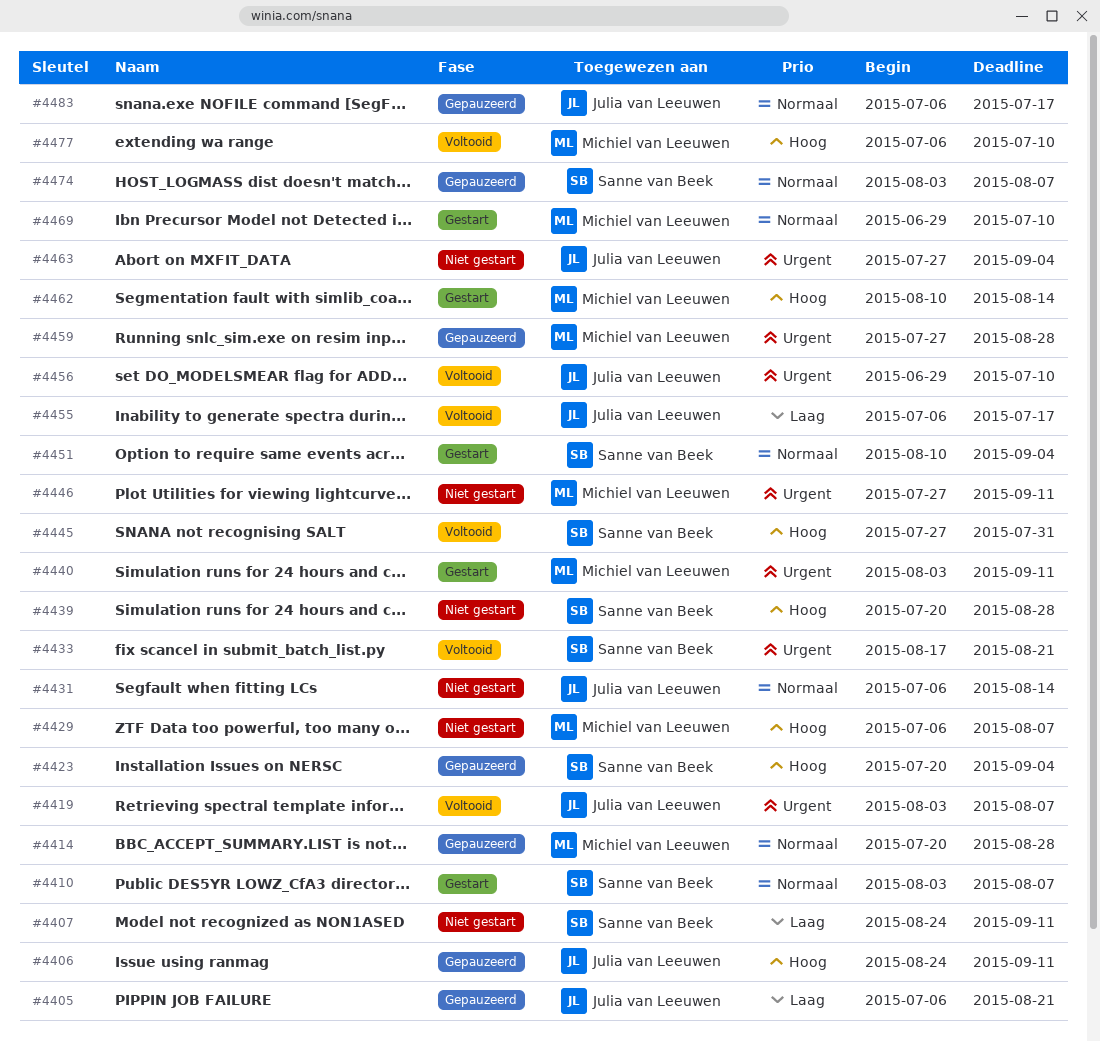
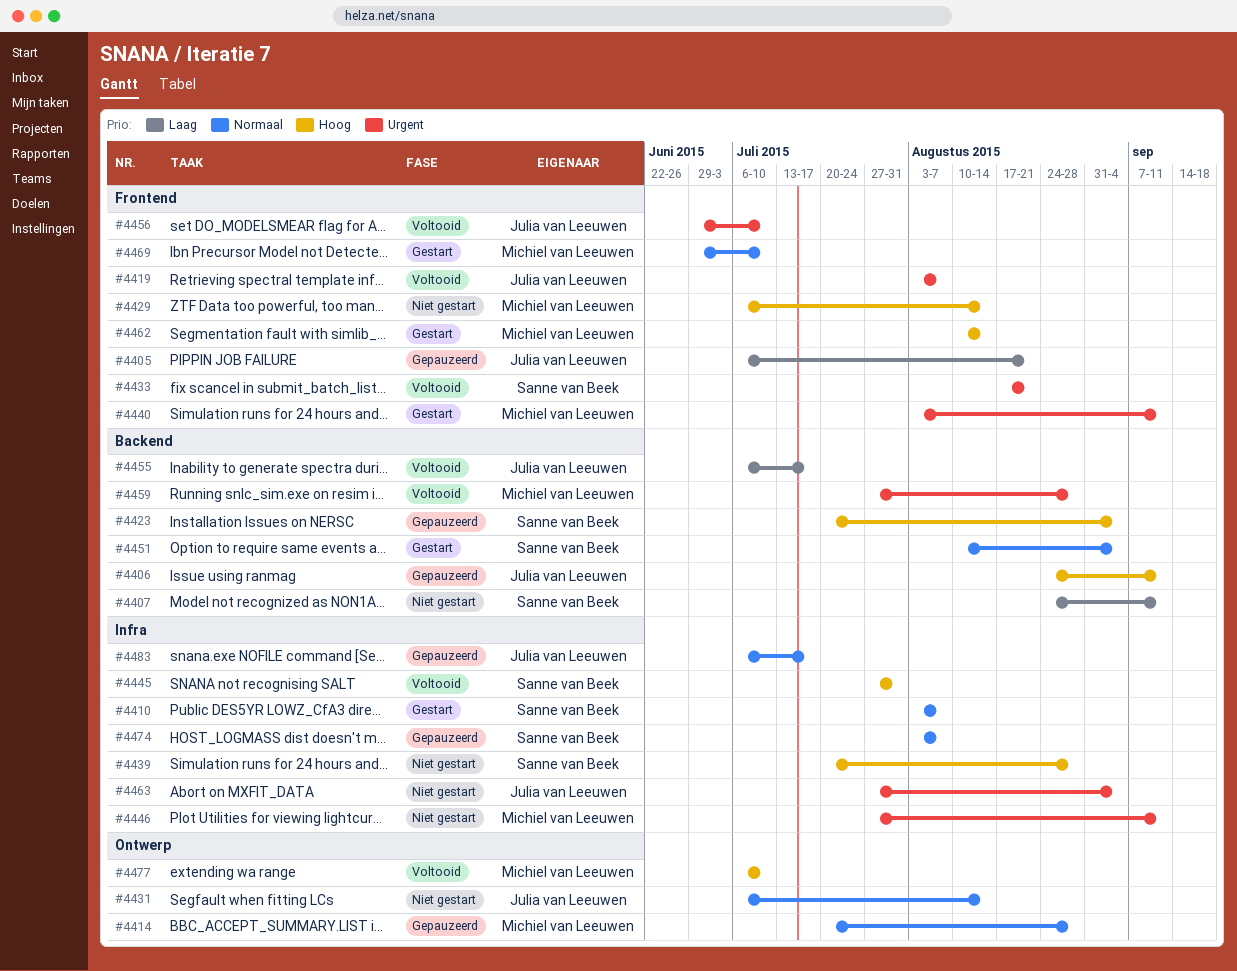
#4429, due: Aug 7 -> Aug 14
#4459, status: Gepauzeerd -> Voltooid

